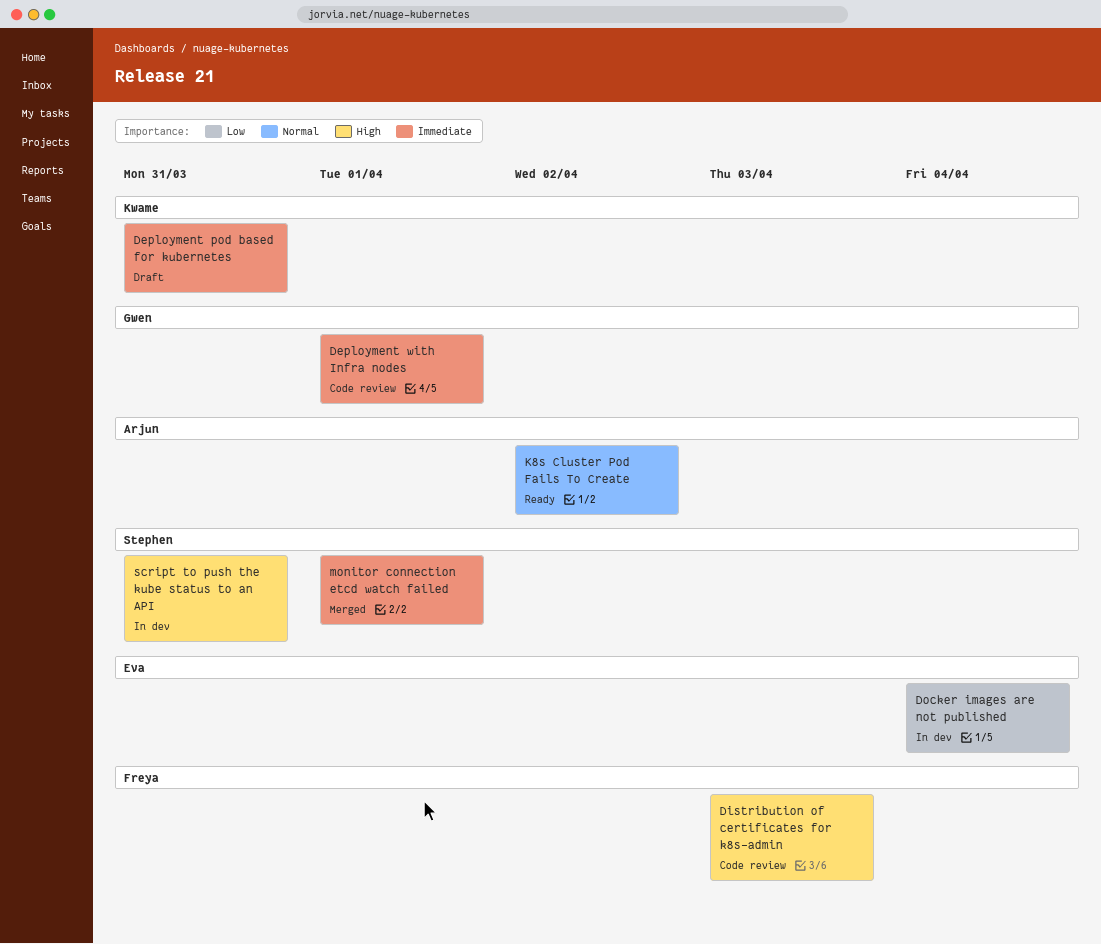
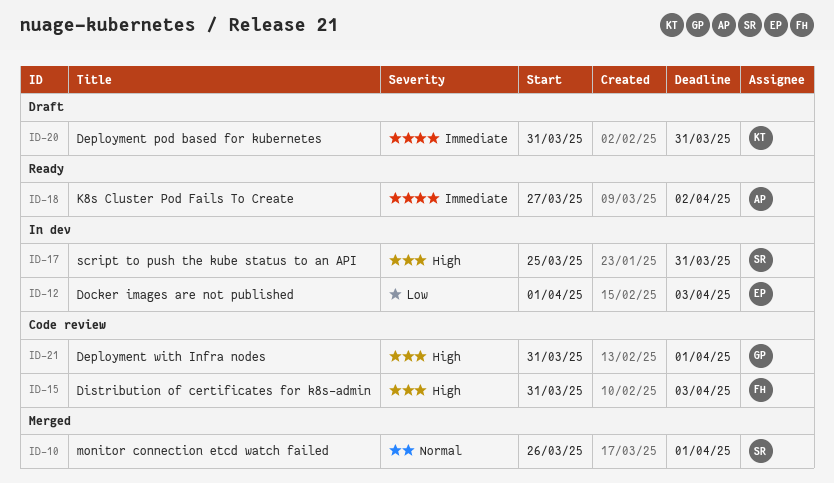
Deployment with Infra nodes, priority: Immediate -> High
Docker images are not published, due: Apr 4 -> Apr 3
K8s Cluster Pod Fails To Create, priority: Normal -> Immediate
monitor connection etcd watch failed, priority: Immediate -> Normal

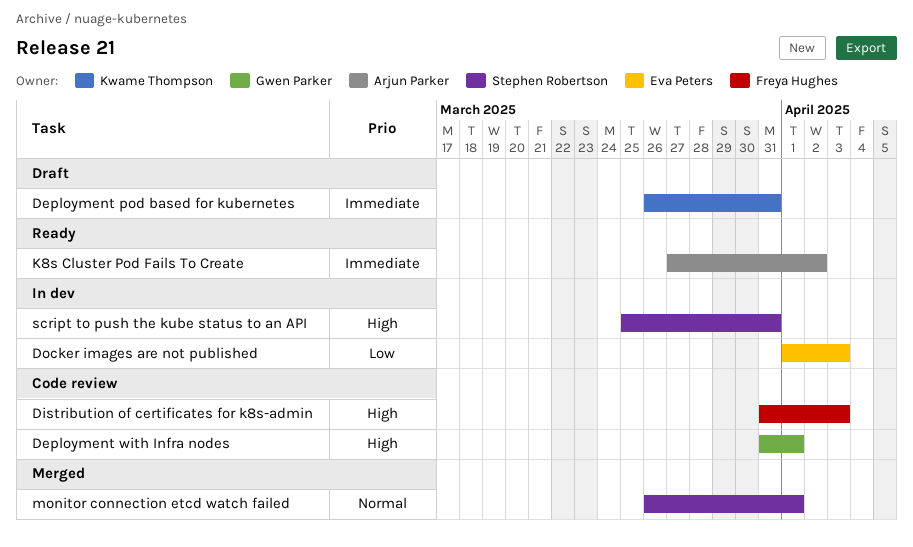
Deployment pod based for kubernetes, start: Mar 31 -> Mar 26

